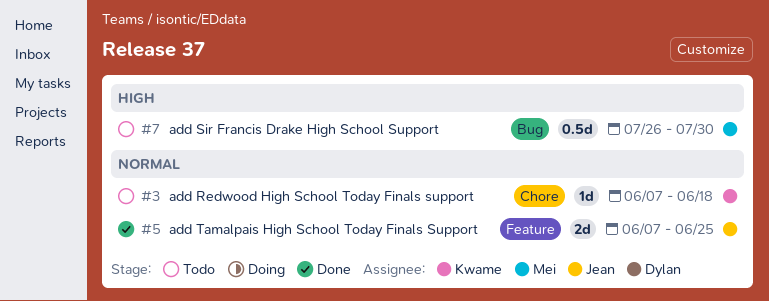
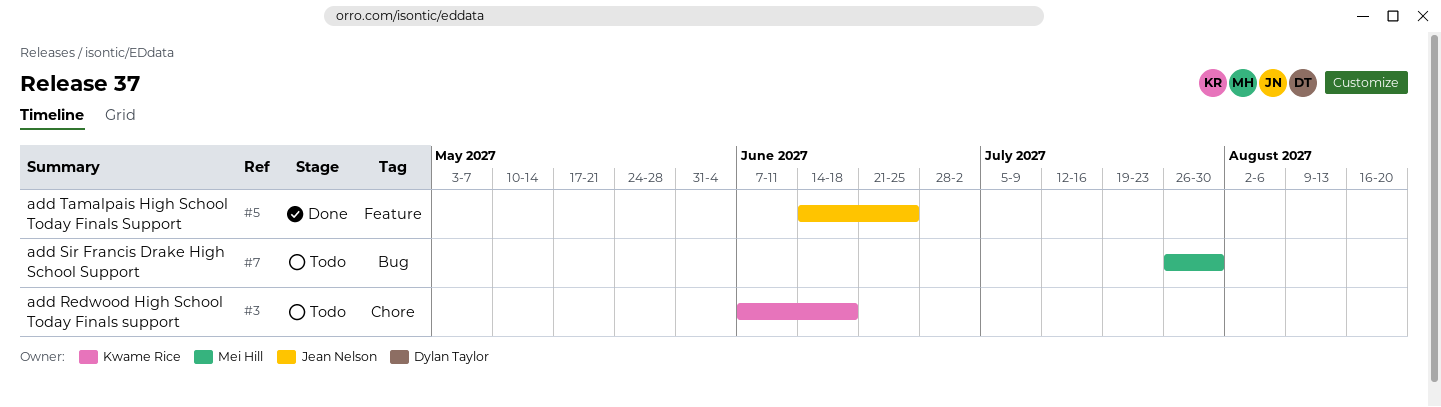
#5, start: Jun 7 -> Jun 14

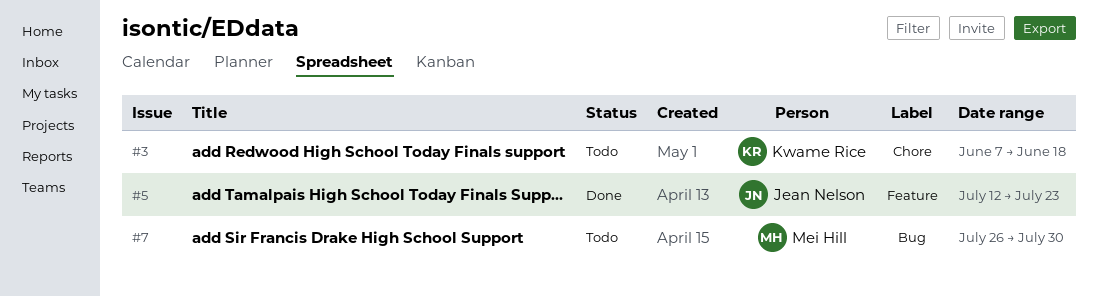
#5, start: Jun 14 -> Jul 12
#5, due: Jun 25 -> Jul 23

